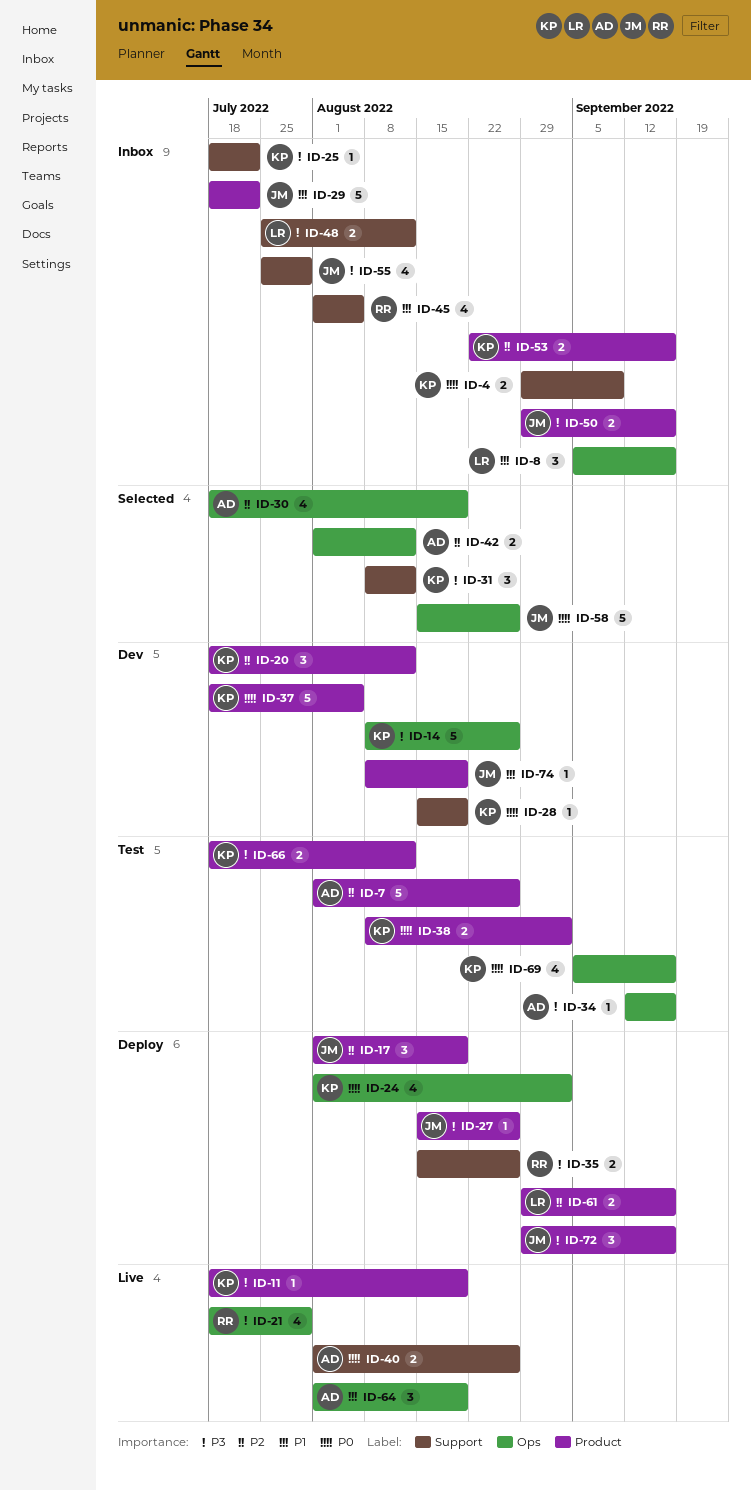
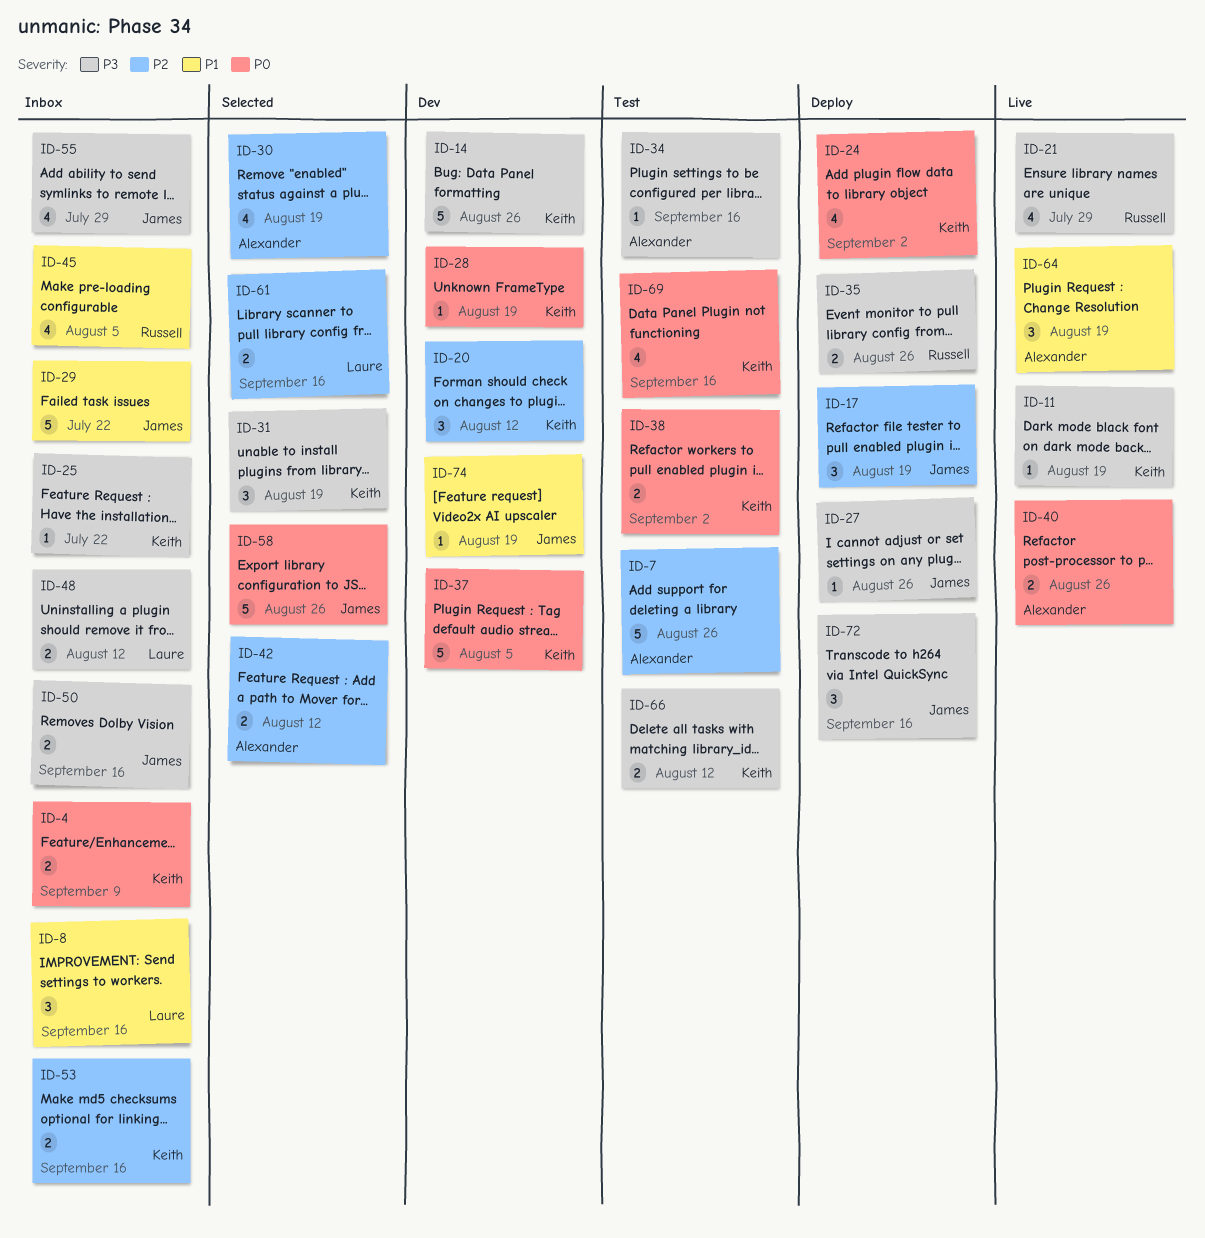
ID-31, due: Aug 12 -> Aug 19
ID-61, status: Deploy -> Selected

